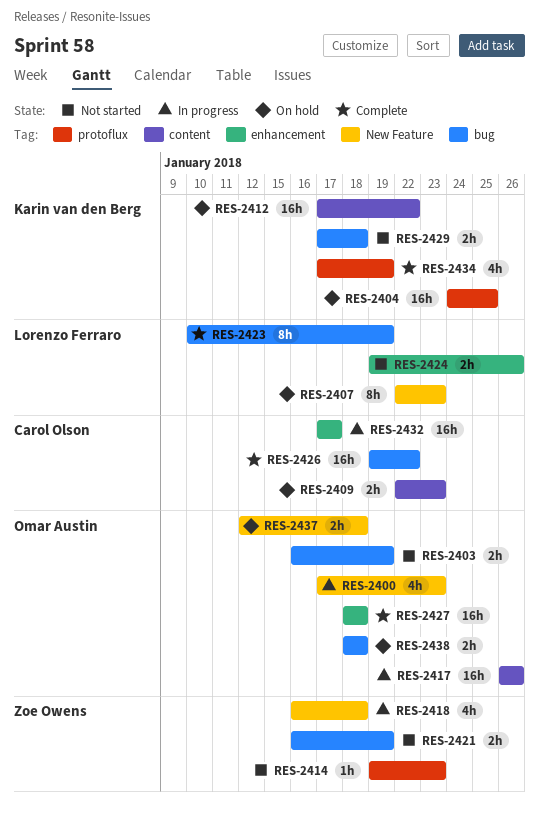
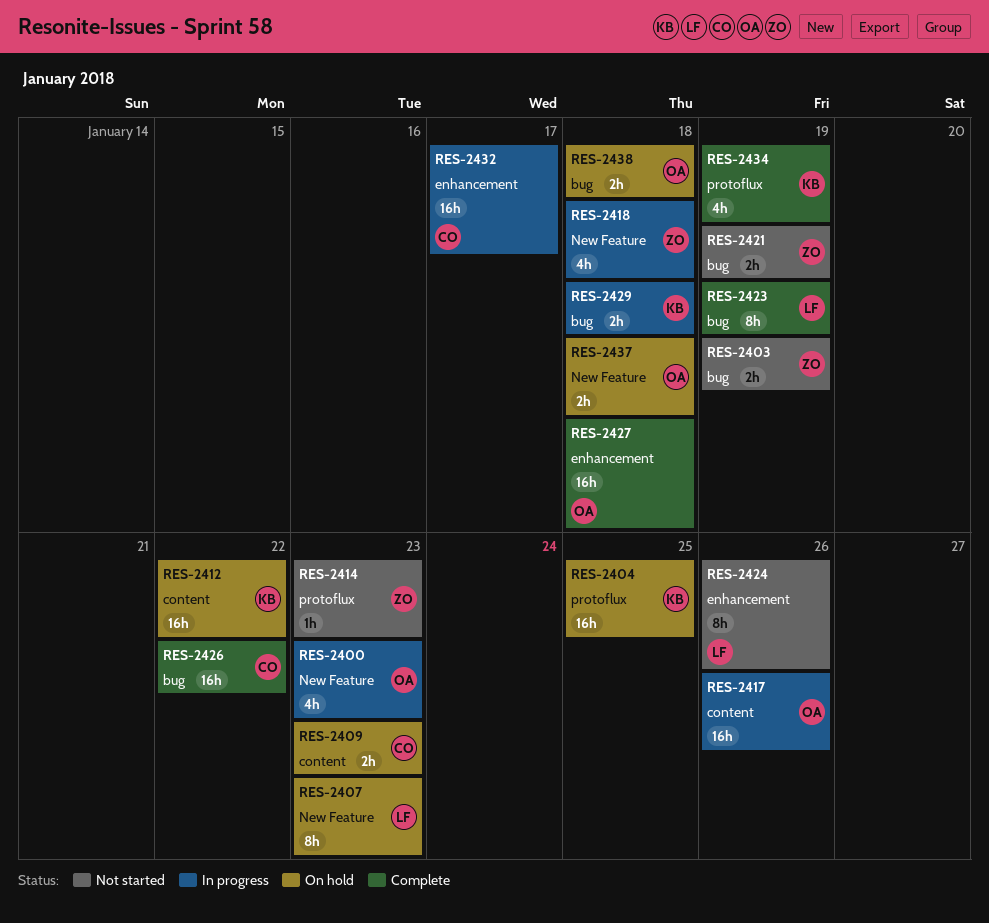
RES-2403, owner: Omar Austin -> Zoe Owens
RES-2424, estimate: 2h -> 8h
RES-2429, status: Not started -> In progress

